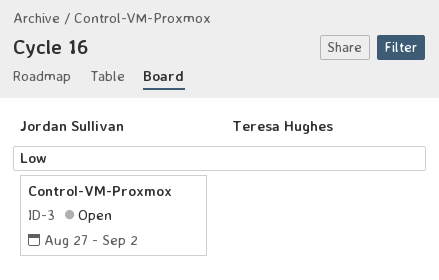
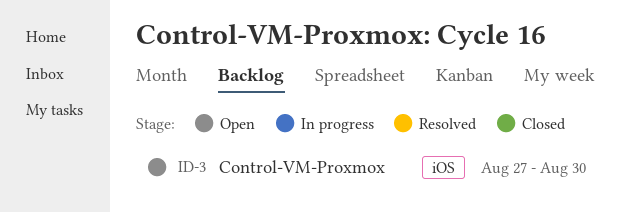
ID-3, due: Sep 2 -> Aug 30

